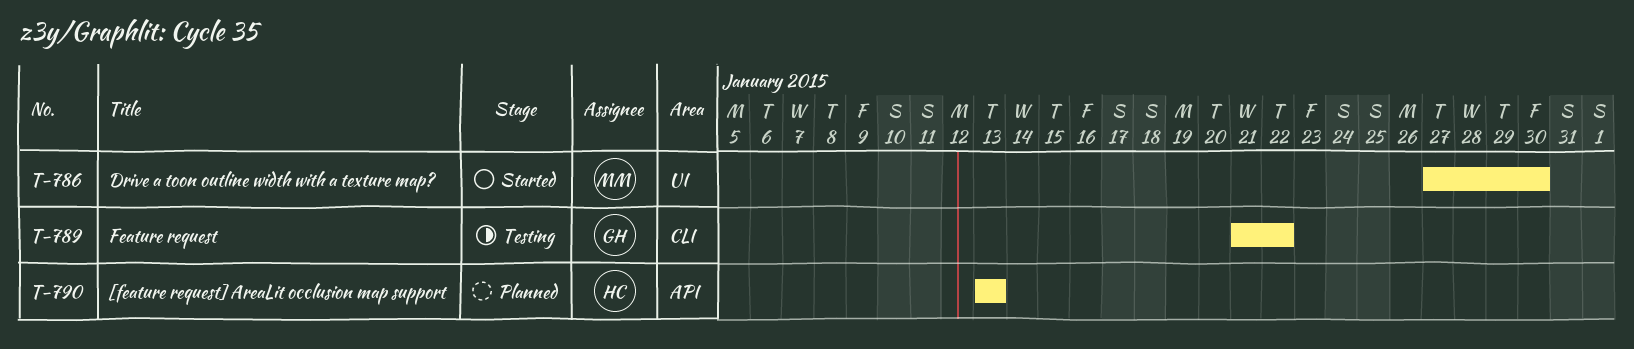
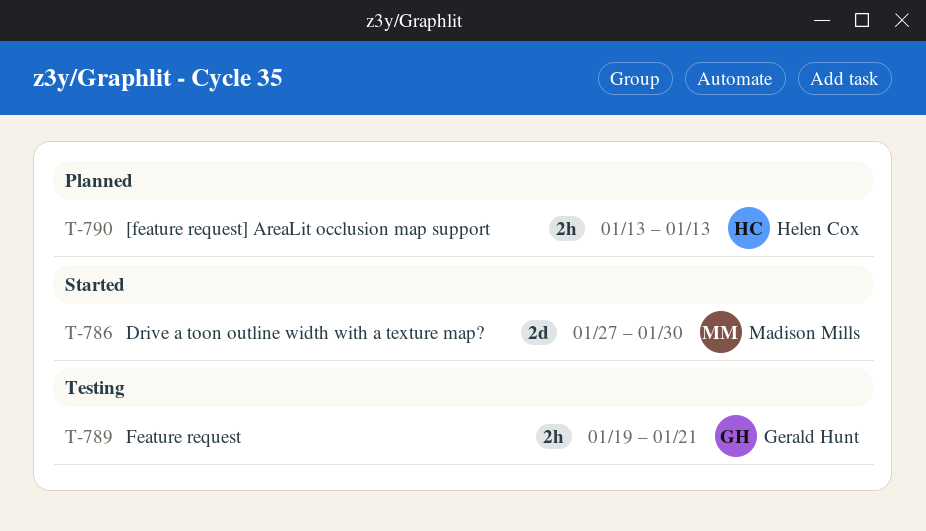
T-789, start: Jan 21 -> Jan 19
T-789, due: Jan 22 -> Jan 21

